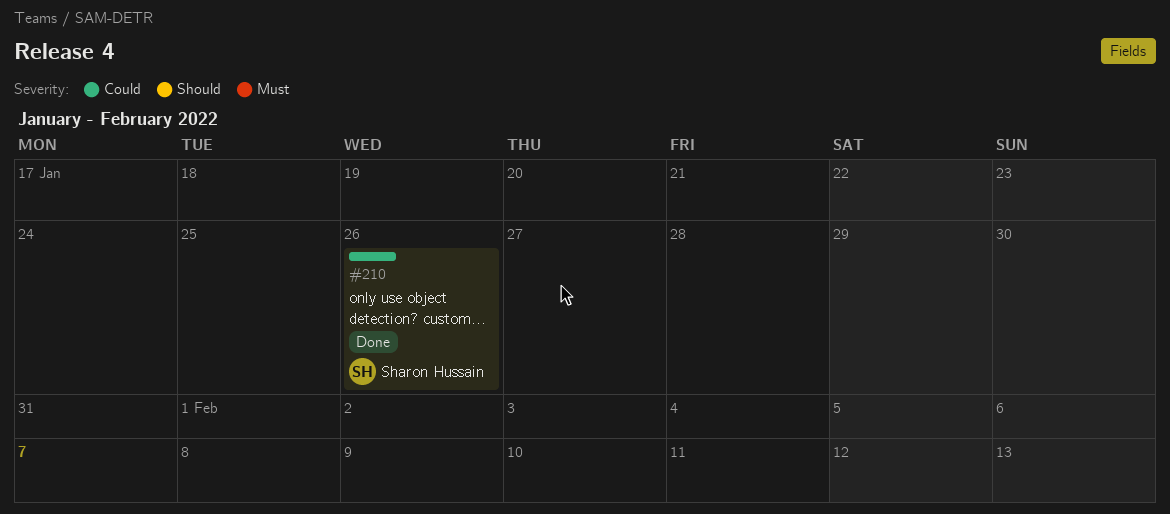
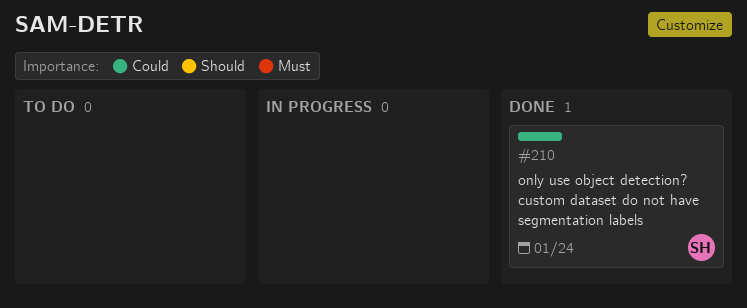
#210, due: Jan 26 -> Jan 24

